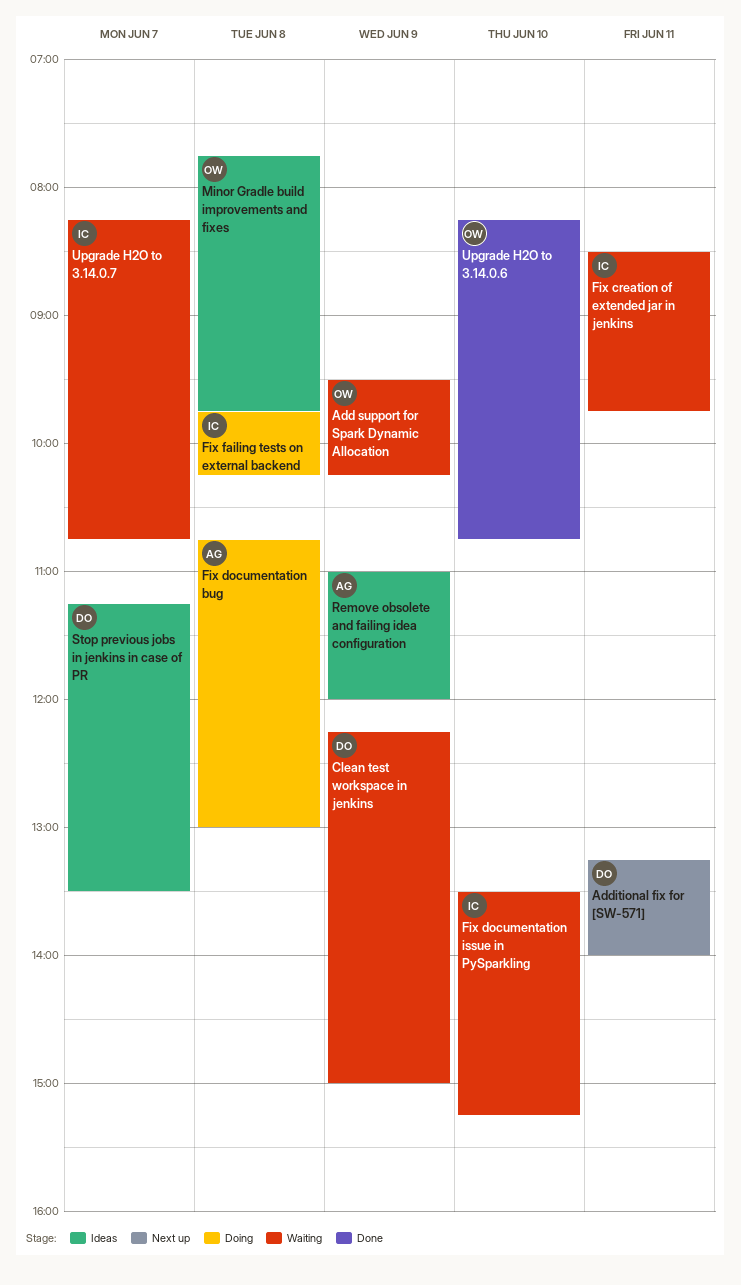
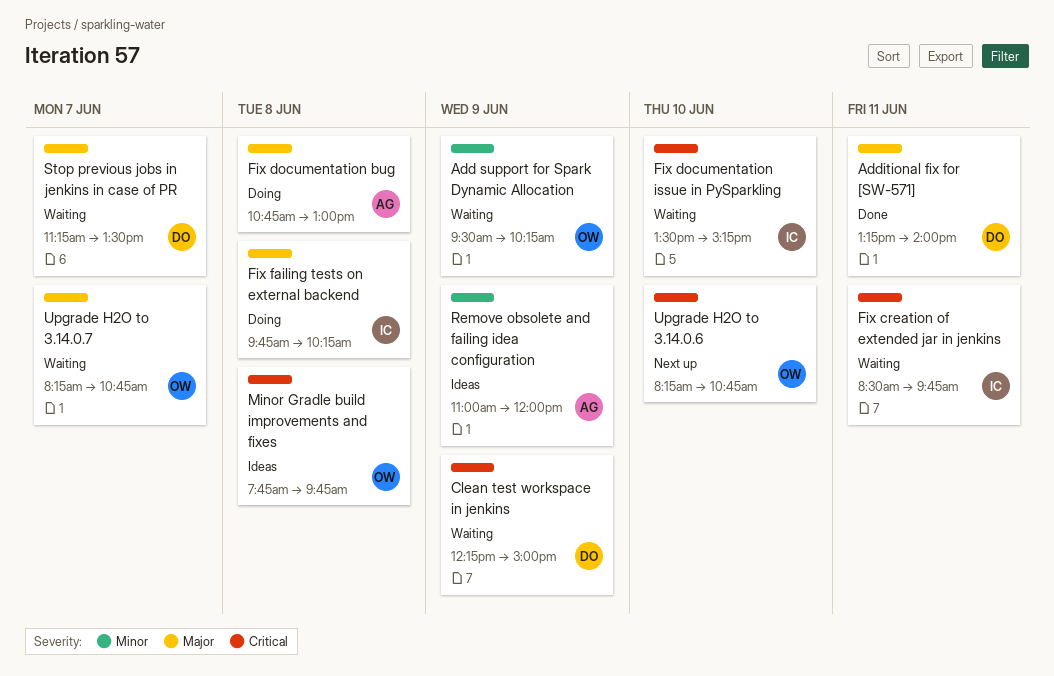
Additional fix for [SW-571], status: Next up -> Done
Stop previous jobs in jenkins in case of PR, status: Ideas -> Waiting
Upgrade H2O to 3.14.0.6, status: Done -> Next up
Upgrade H2O to 3.14.0.7, owner: IC -> OW

